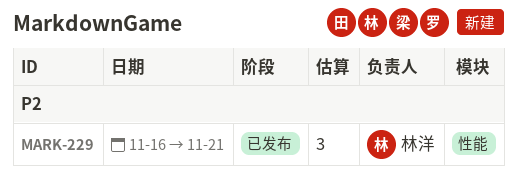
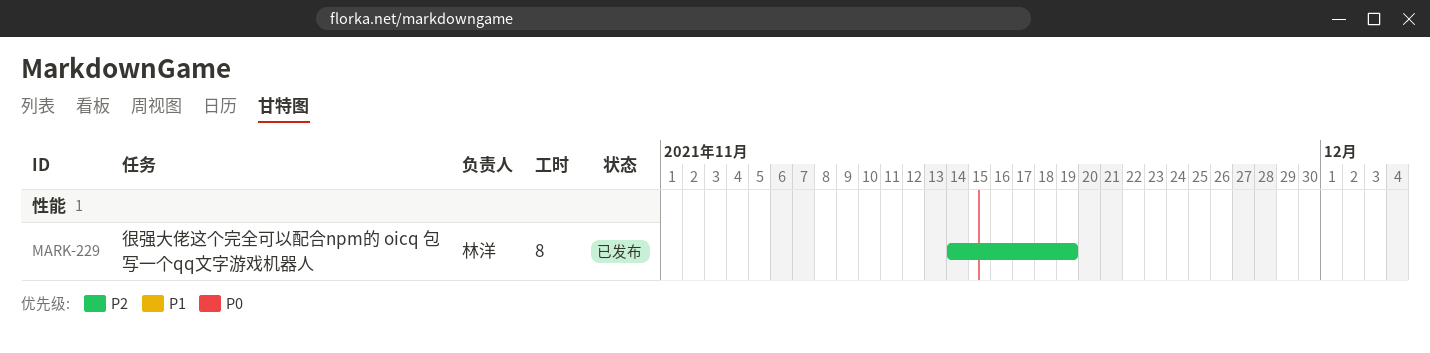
MARK-229, estimate: 3 -> 8
MARK-229, start: Nov 16 -> Nov 14
MARK-229, due: Nov 21 -> Nov 19

